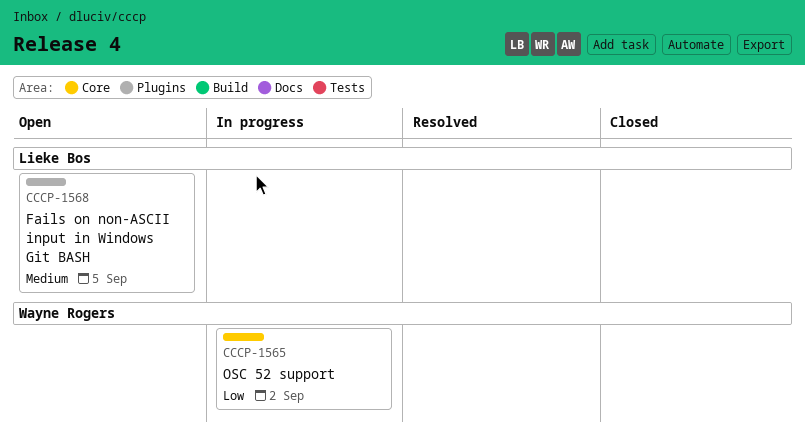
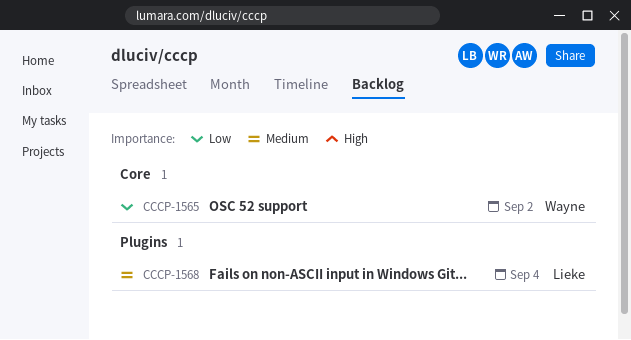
CCCP-1568, due: Sep 5 -> Sep 4

